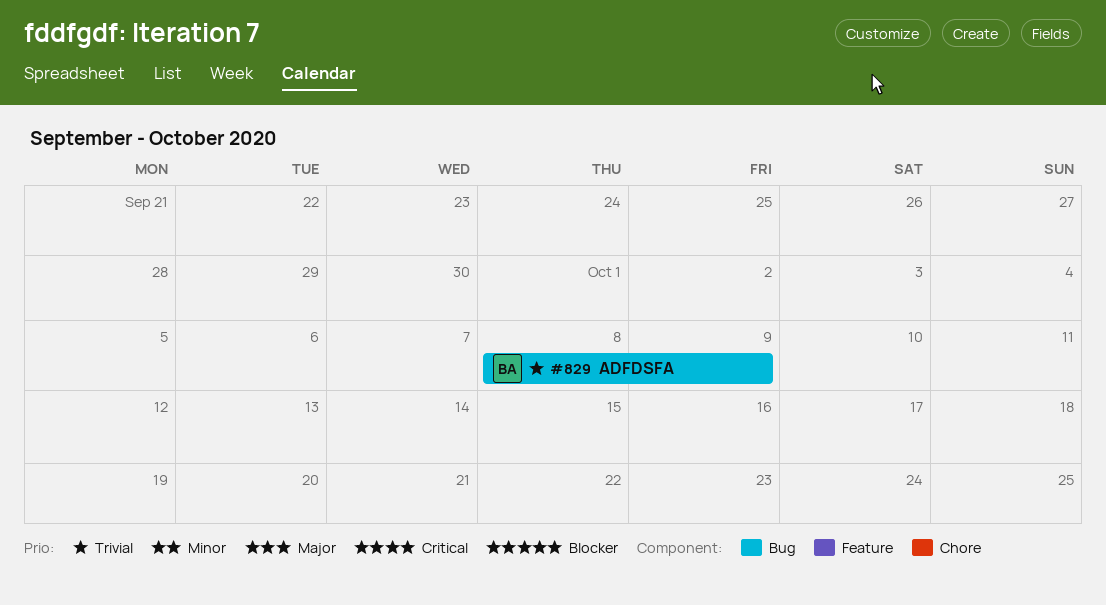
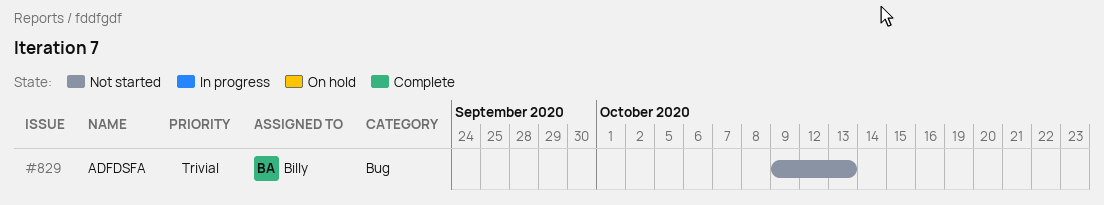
#829, start: Oct 8 -> Oct 9
#829, due: Oct 9 -> Oct 13

